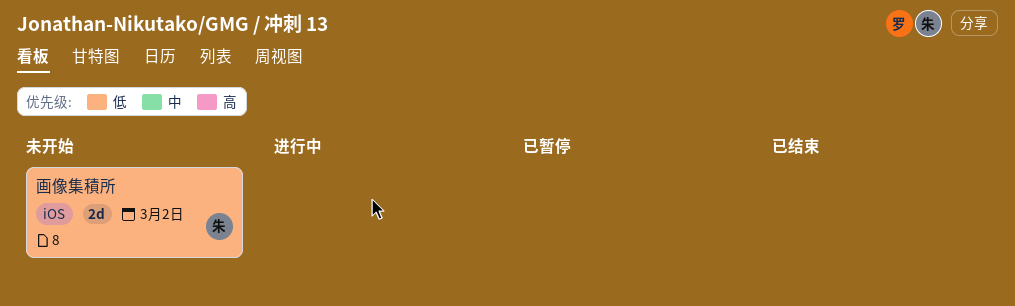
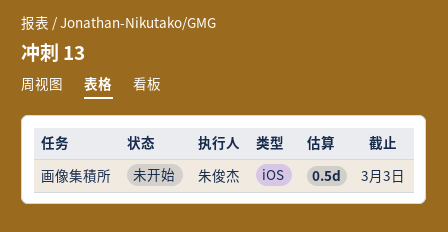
画像集積所, estimate: 2d -> 0.5d
画像集積所, due: Mar 2 -> Mar 3

